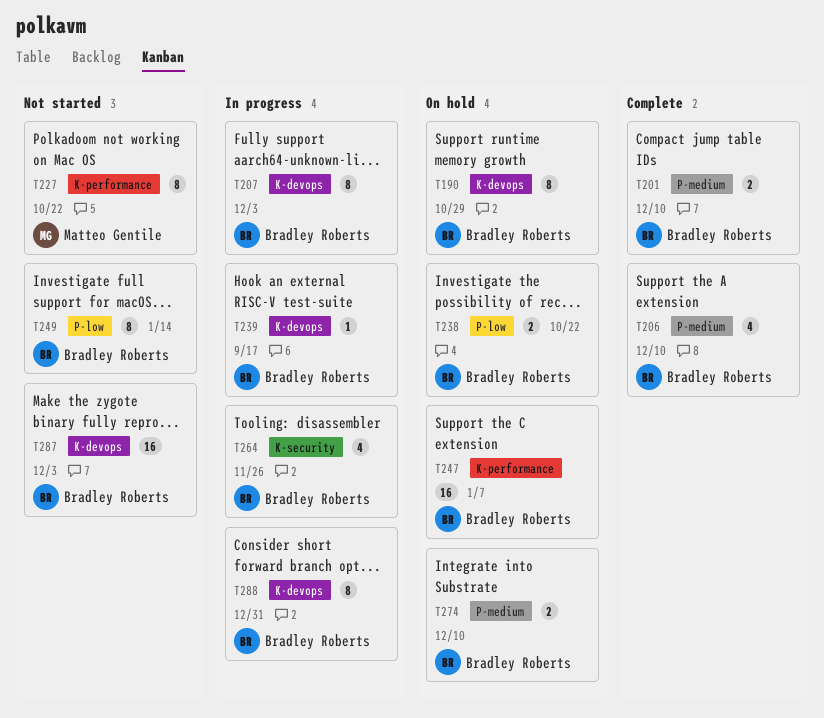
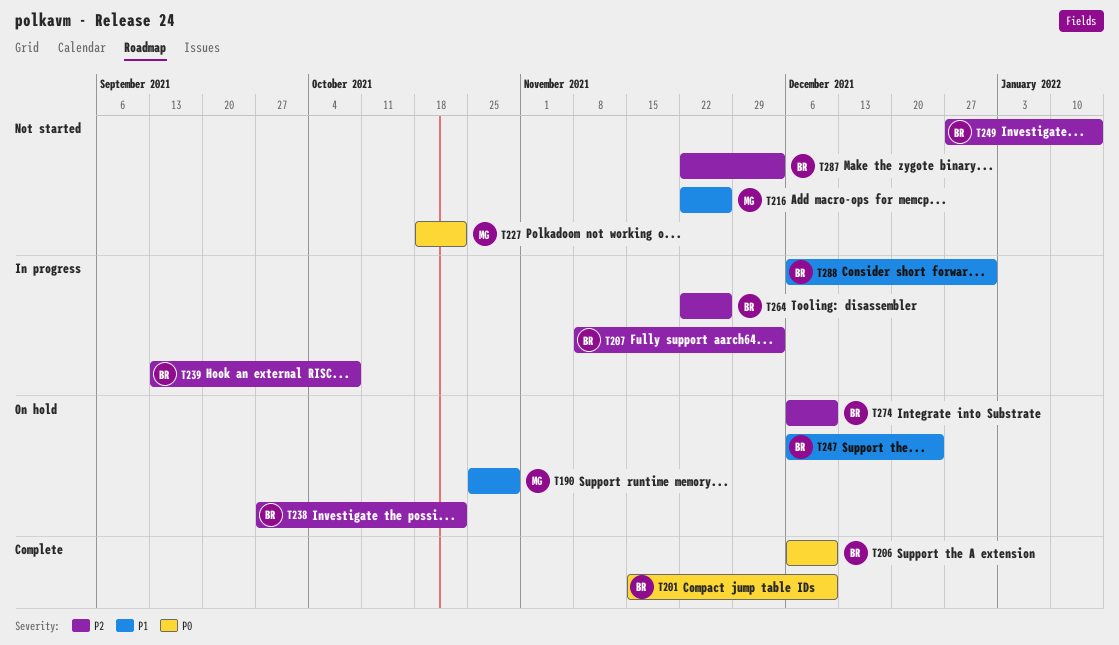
T190, owner: Bradley Roberts -> Matteo Gentile
T216: none -> present
T239, due: Sep 17 -> Oct 8
T247, due: Jan 7 -> Dec 24

